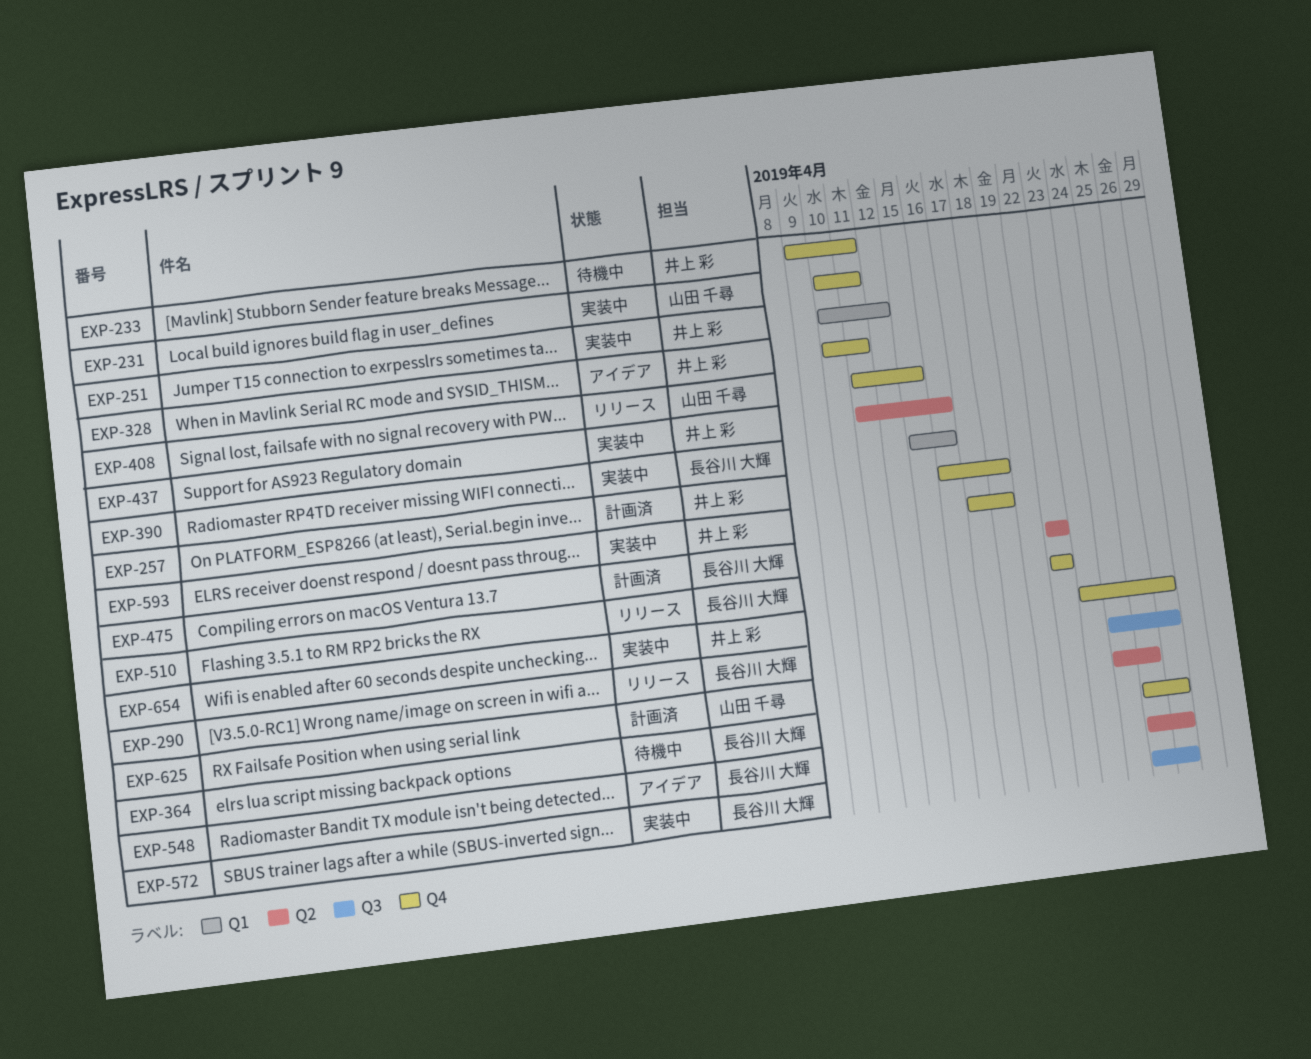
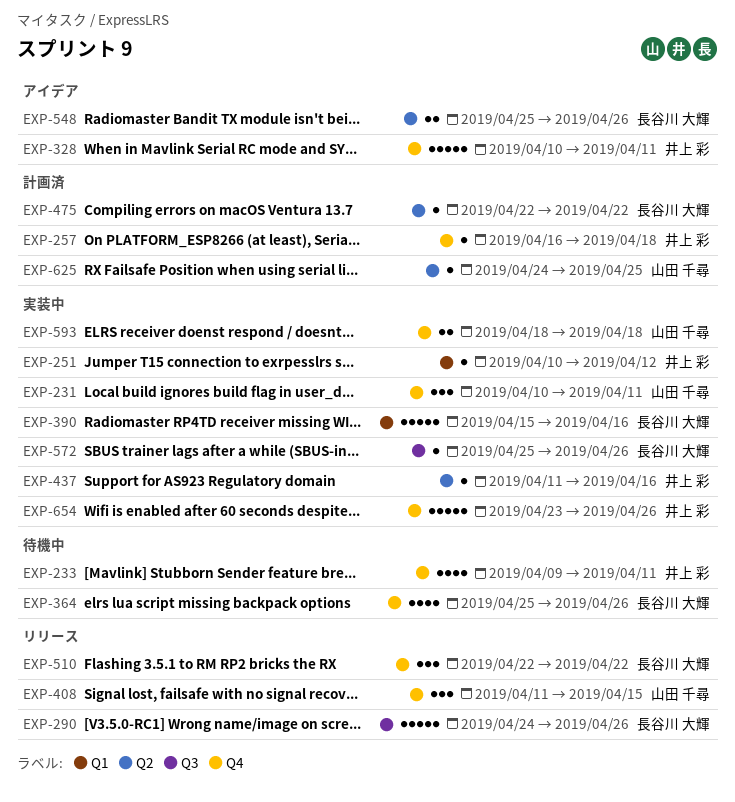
EXP-593, owner: 井上 彩 -> 山田 千尋
EXP-593, start: Apr 17 -> Apr 18

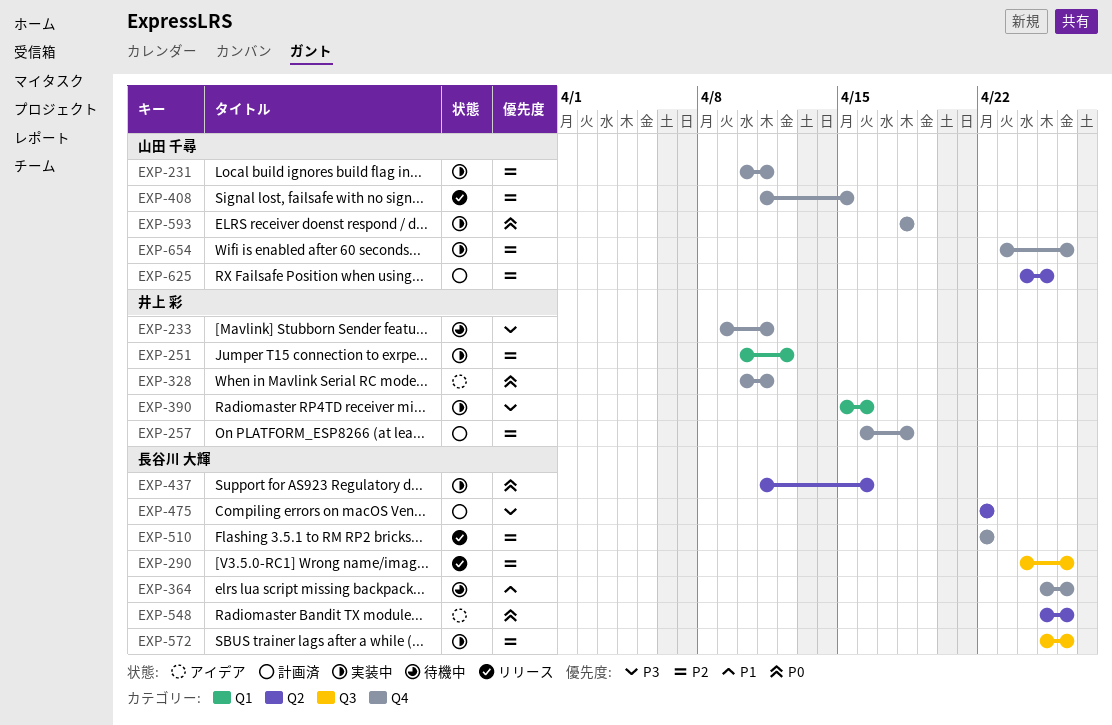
EXP-390, owner: 長谷川 大輝 -> 井上 彩
EXP-437, owner: 井上 彩 -> 長谷川 大輝
EXP-654, owner: 井上 彩 -> 山田 千尋

